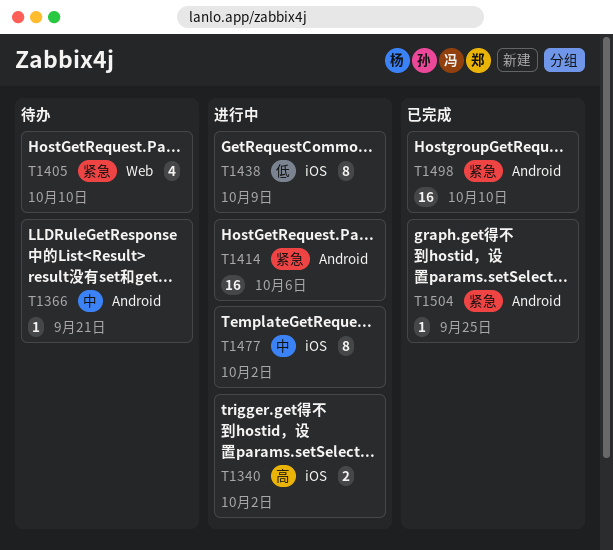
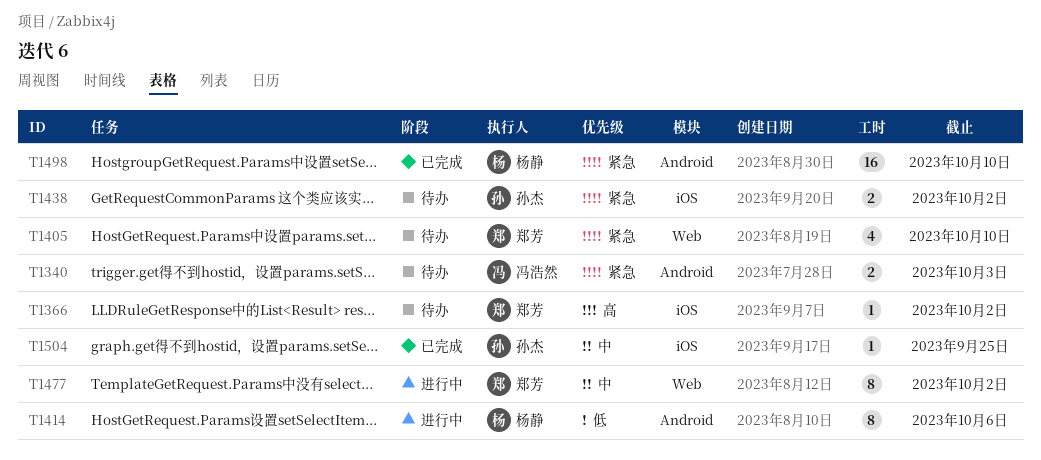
T1340, status: 进行中 -> 待办
T1340, priority: 高 -> 紧急
T1340, label: iOS -> Android
T1340, due: Oct 2 -> Oct 3
T1366, priority: 中 -> 高
T1366, label: Android -> iOS
T1366, due: Sep 21 -> Oct 2
T1414, priority: 紧急 -> 低
T1414, estimate: 16 -> 8
T1438, status: 进行中 -> 待办
T1438, priority: 低 -> 紧急
T1438, estimate: 8 -> 2
T1438, due: Oct 9 -> Oct 2
T1477, label: iOS -> Web
T1504, priority: 紧急 -> 中
T1504, label: Android -> iOS

